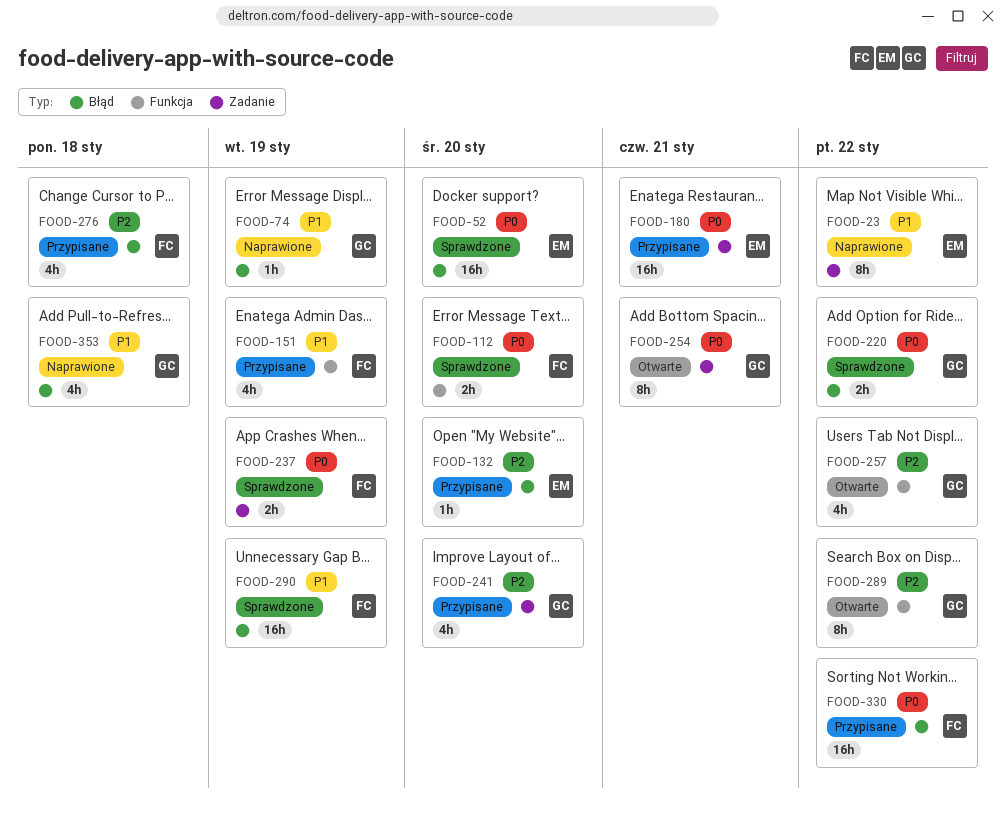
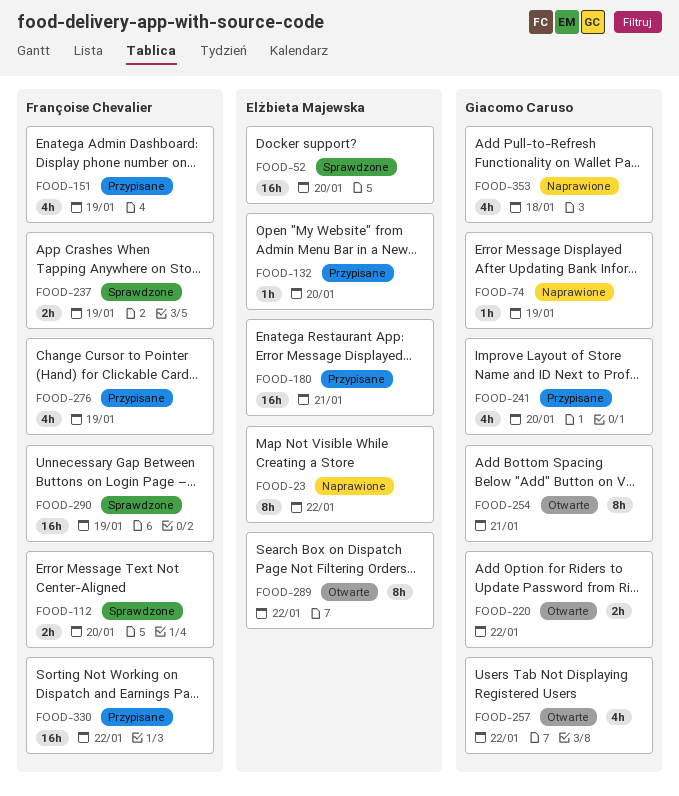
FOOD-220, status: Sprawdzone -> Otwarte
FOOD-276, due: Jan 18 -> Jan 19
FOOD-289, owner: Giacomo Caruso -> Elżbieta Majewska

